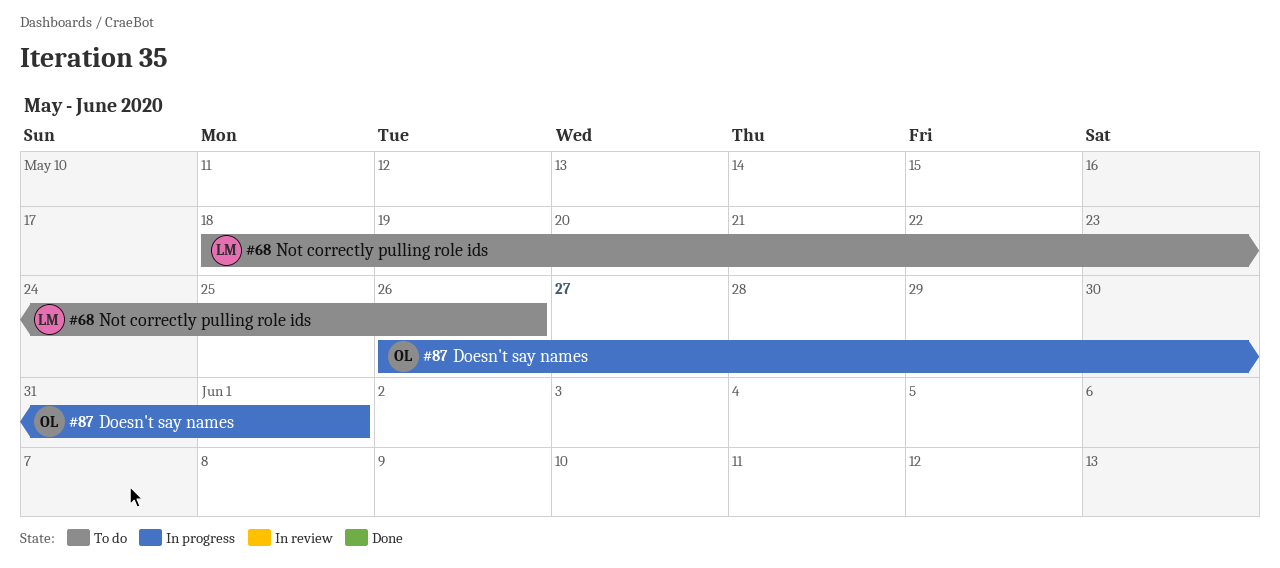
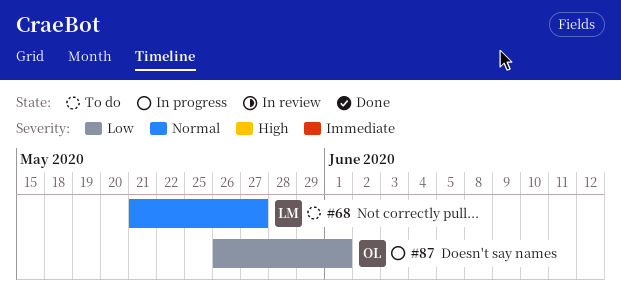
#68, start: May 18 -> May 21
#68, due: May 26 -> May 27

